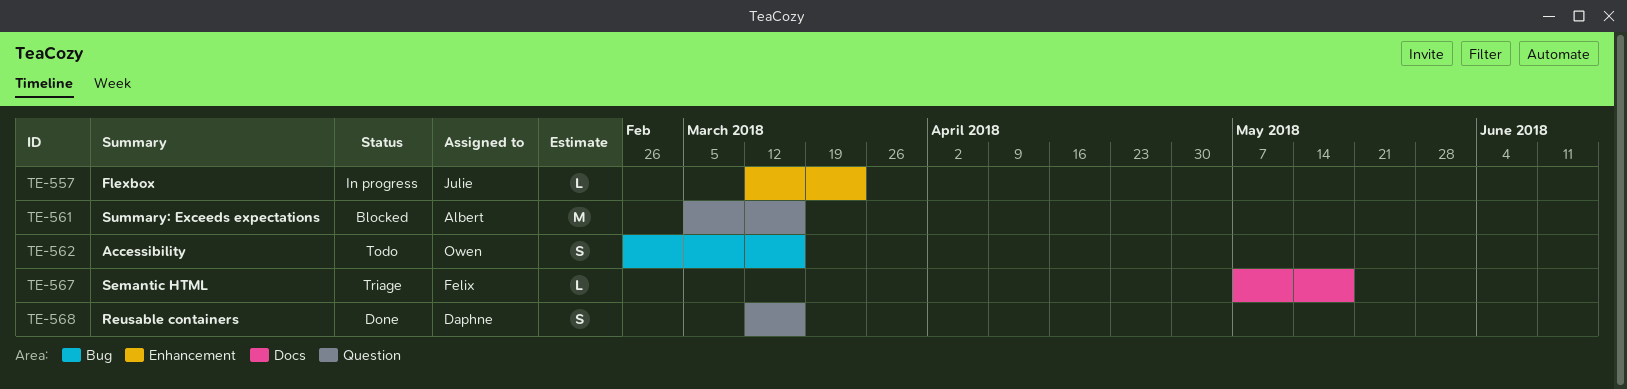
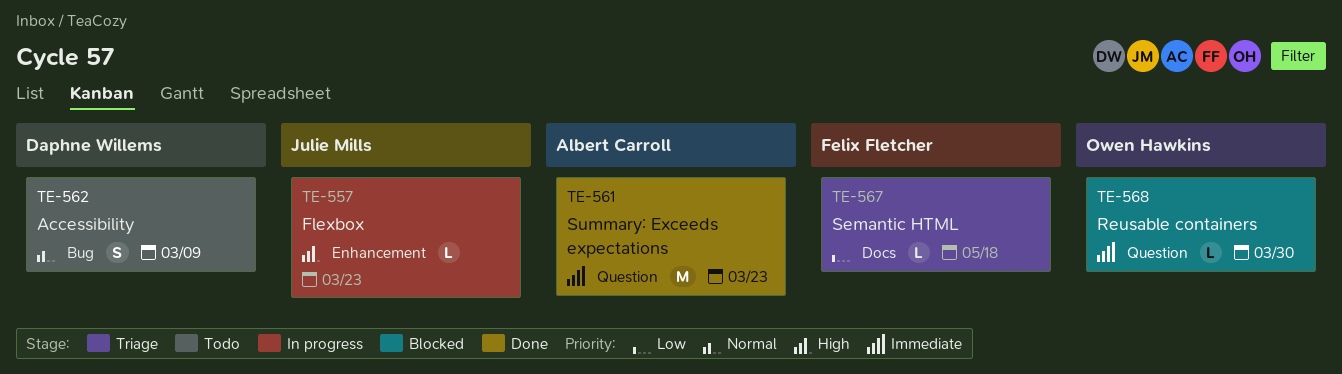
TE-561, status: Blocked -> Done
TE-561, due: Mar 16 -> Mar 23
TE-562, owner: Owen Hawkins -> Daphne Willems
TE-562, due: Mar 16 -> Mar 9
TE-568, status: Done -> Blocked
TE-568, owner: Daphne Willems -> Owen Hawkins
TE-568, estimate: S -> L
TE-568, due: Mar 16 -> Mar 30

